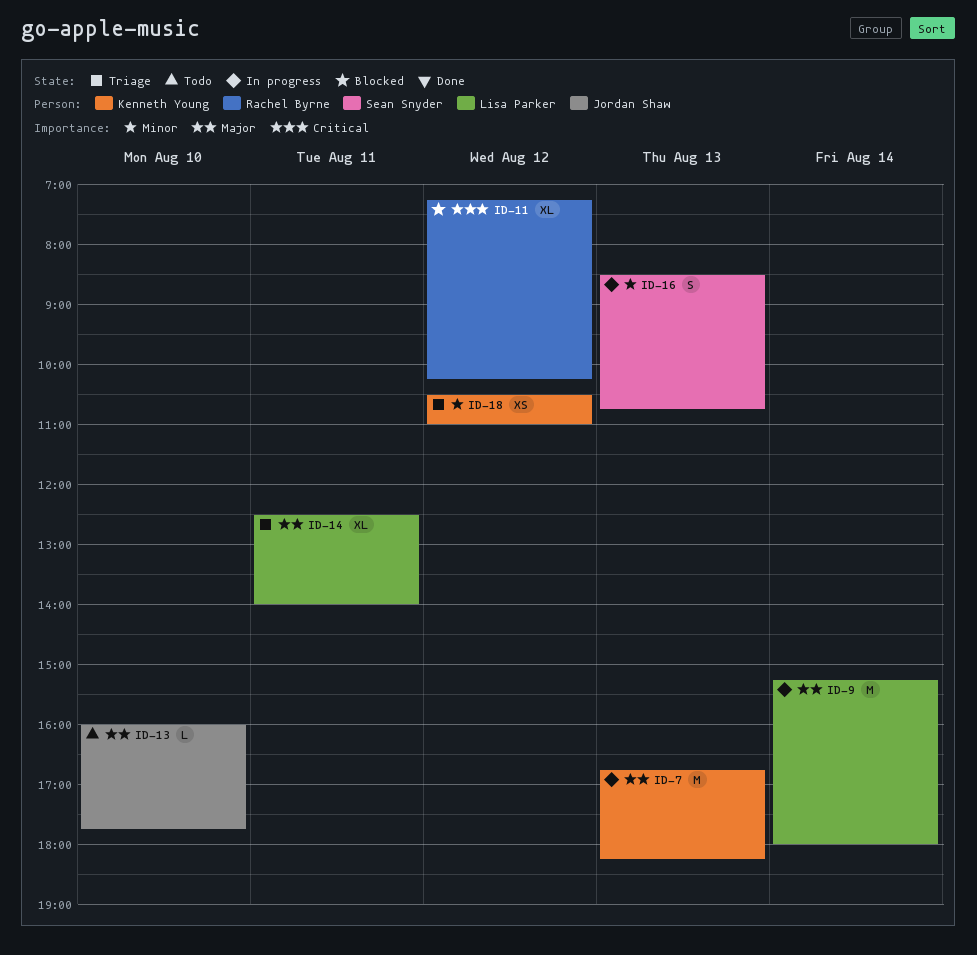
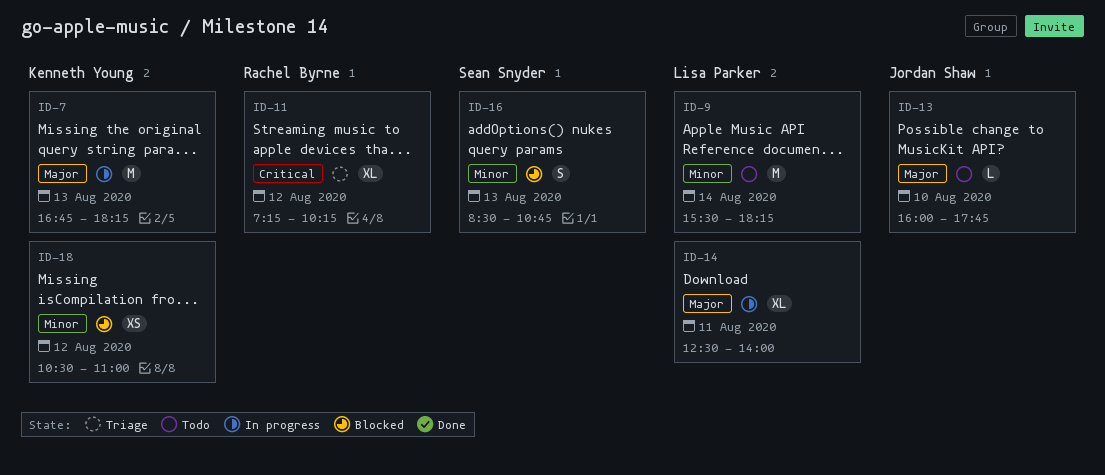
ID-9, status: In progress -> Todo
ID-9, priority: Major -> Minor
ID-9, begins: 15:15 -> 15:30
ID-9, ends: 18:00 -> 18:15
ID-11, status: Blocked -> Triage
ID-14, status: Triage -> In progress
ID-16, status: In progress -> Blocked
ID-18, status: Triage -> Blocked

